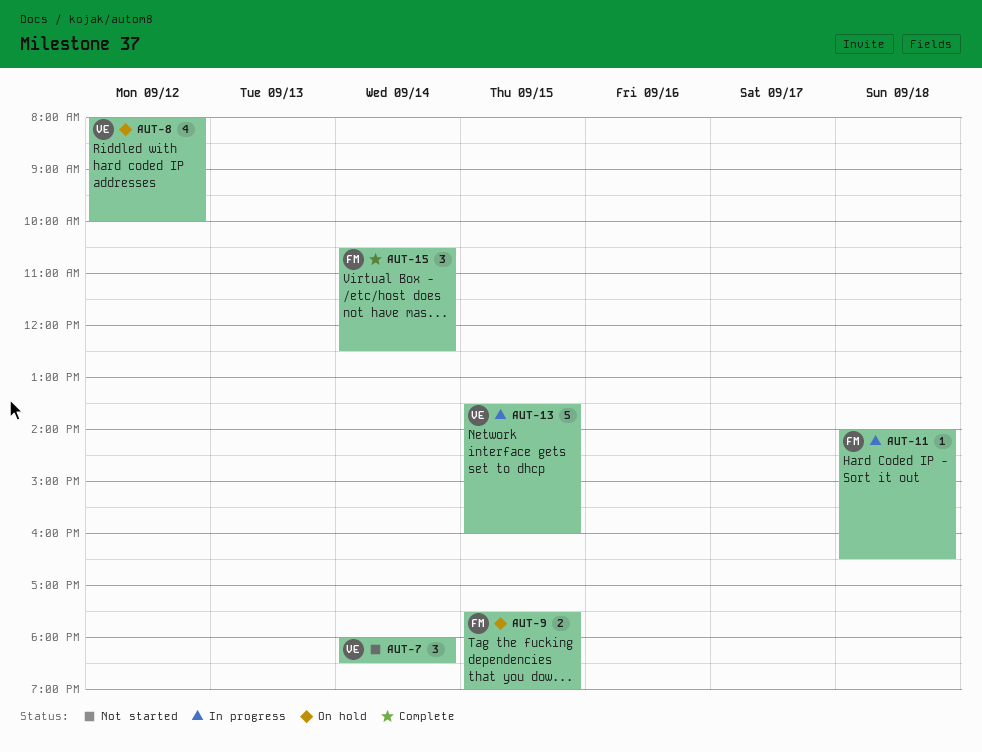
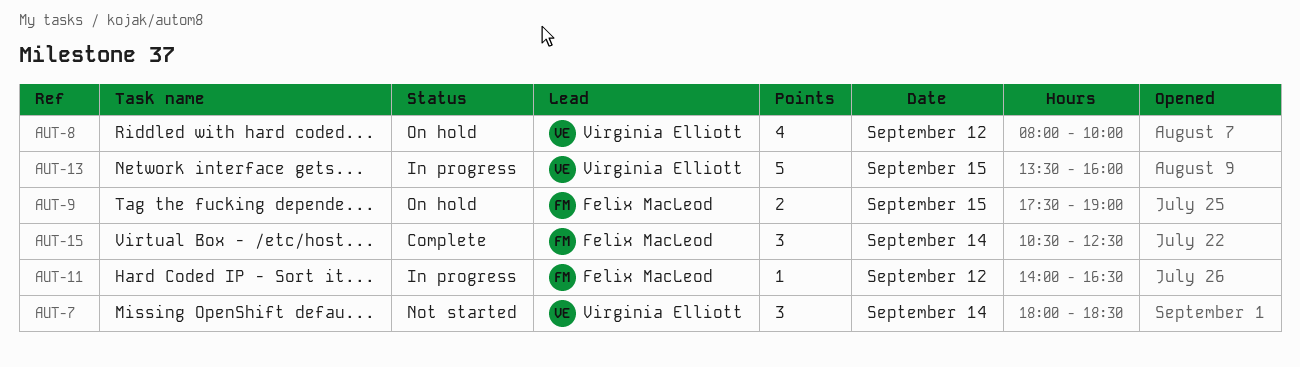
AUT-11, day: Sep 18 -> Sep 12

